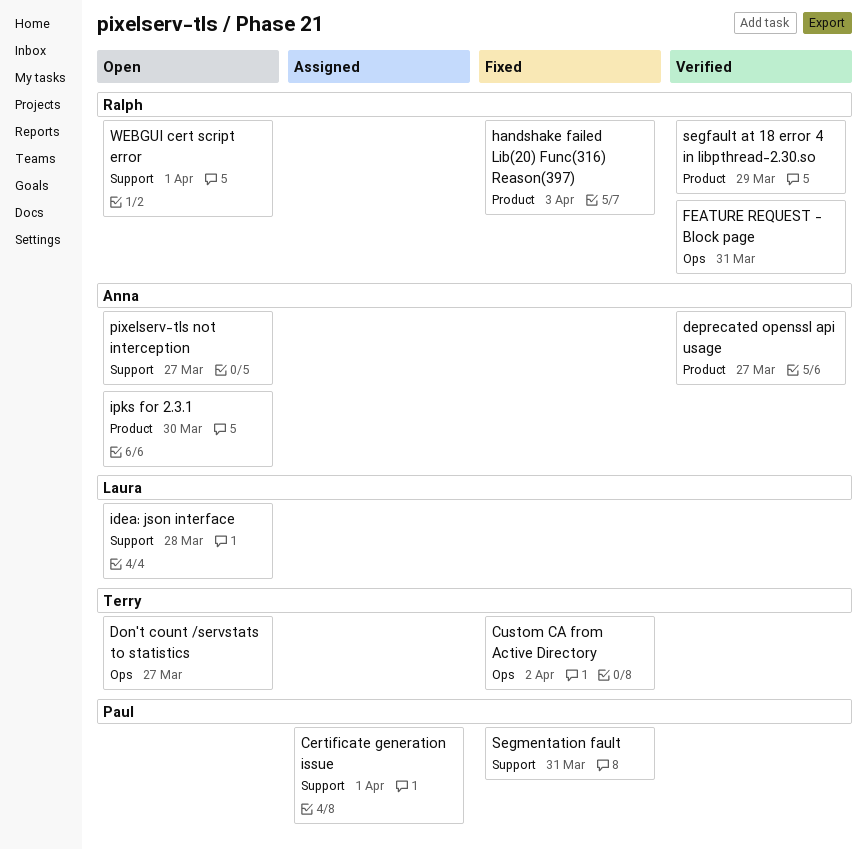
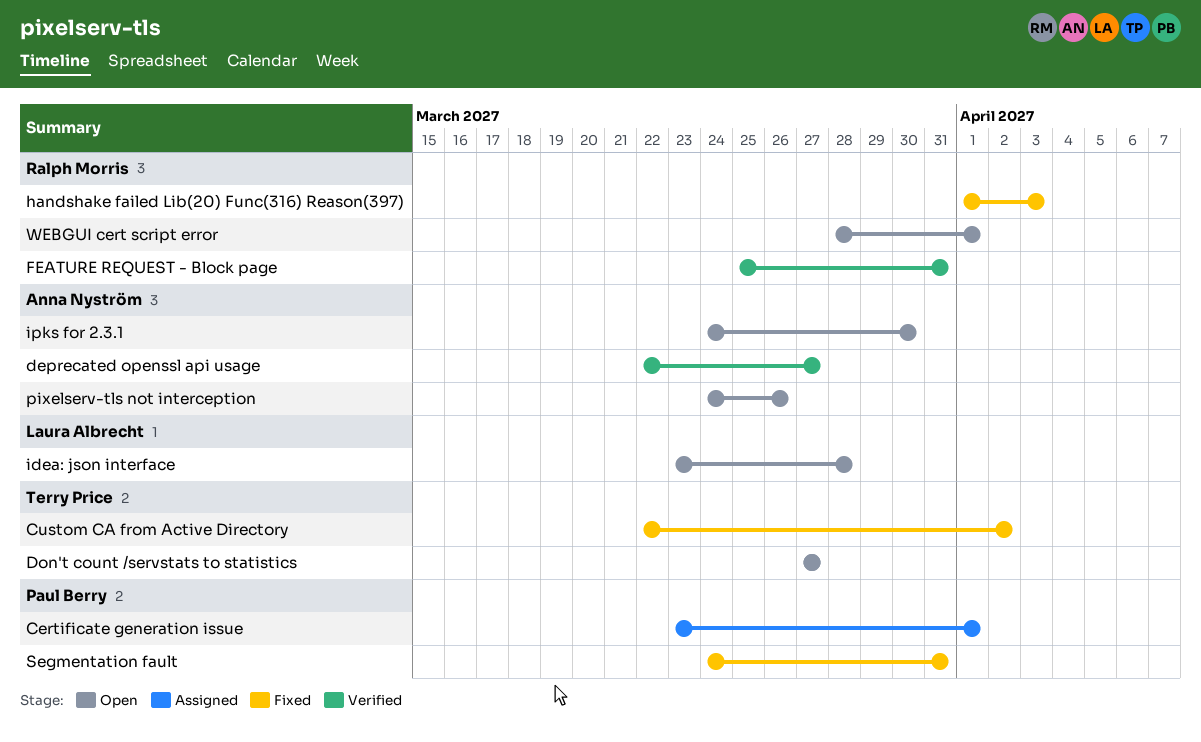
pixelserv-tls not interception, due: Mar 27 -> Mar 26
segfault at 18 error 4 in libpthread-2.30.so: present -> none

